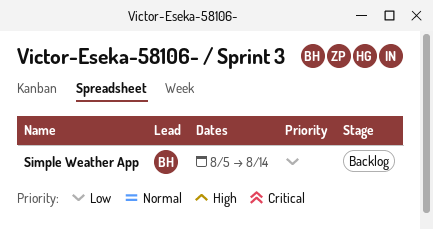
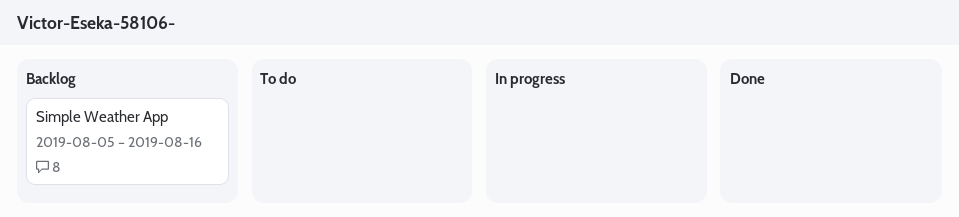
Simple Weather App, due: Aug 14 -> Aug 16

